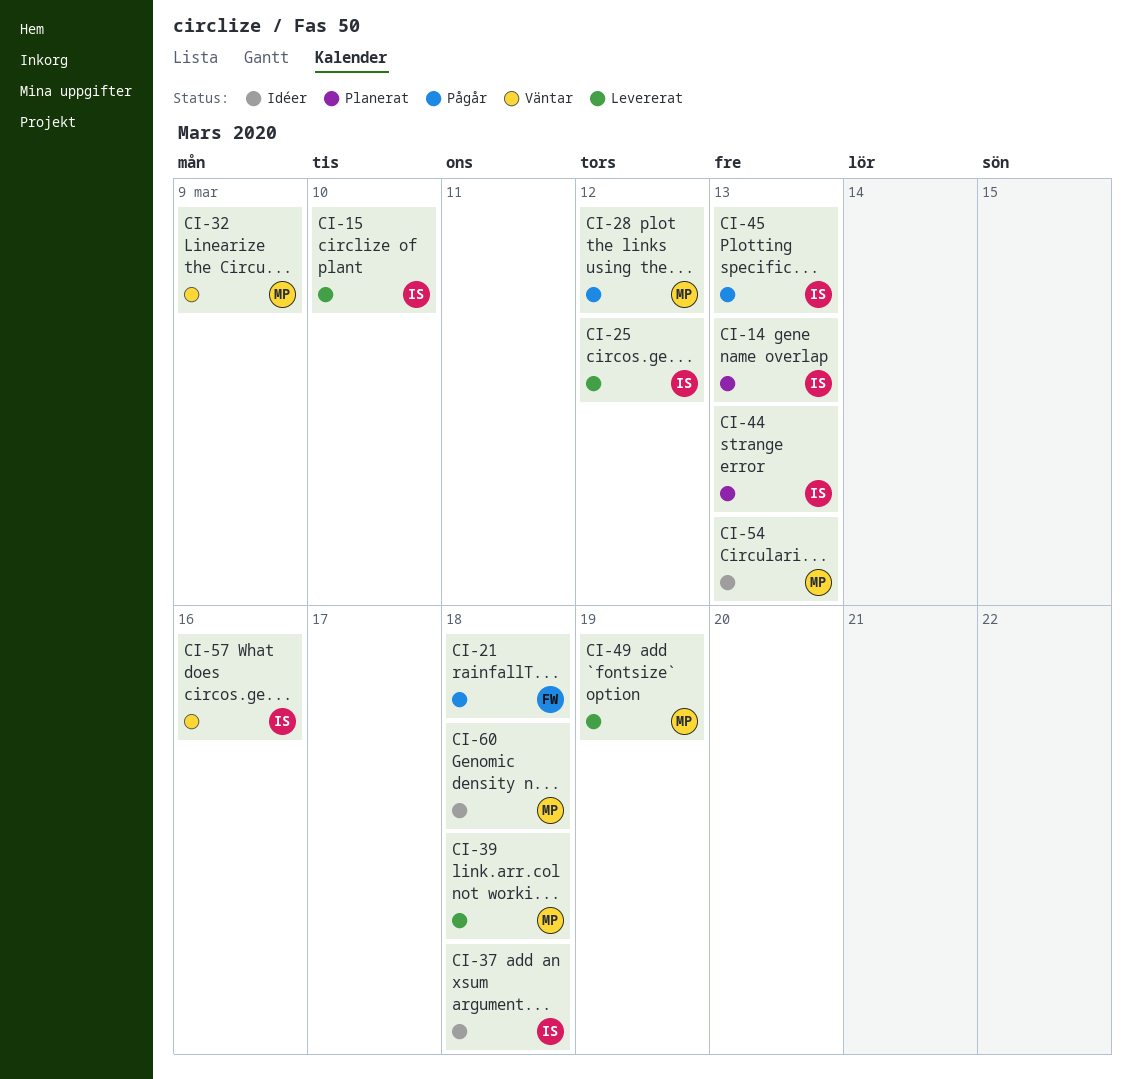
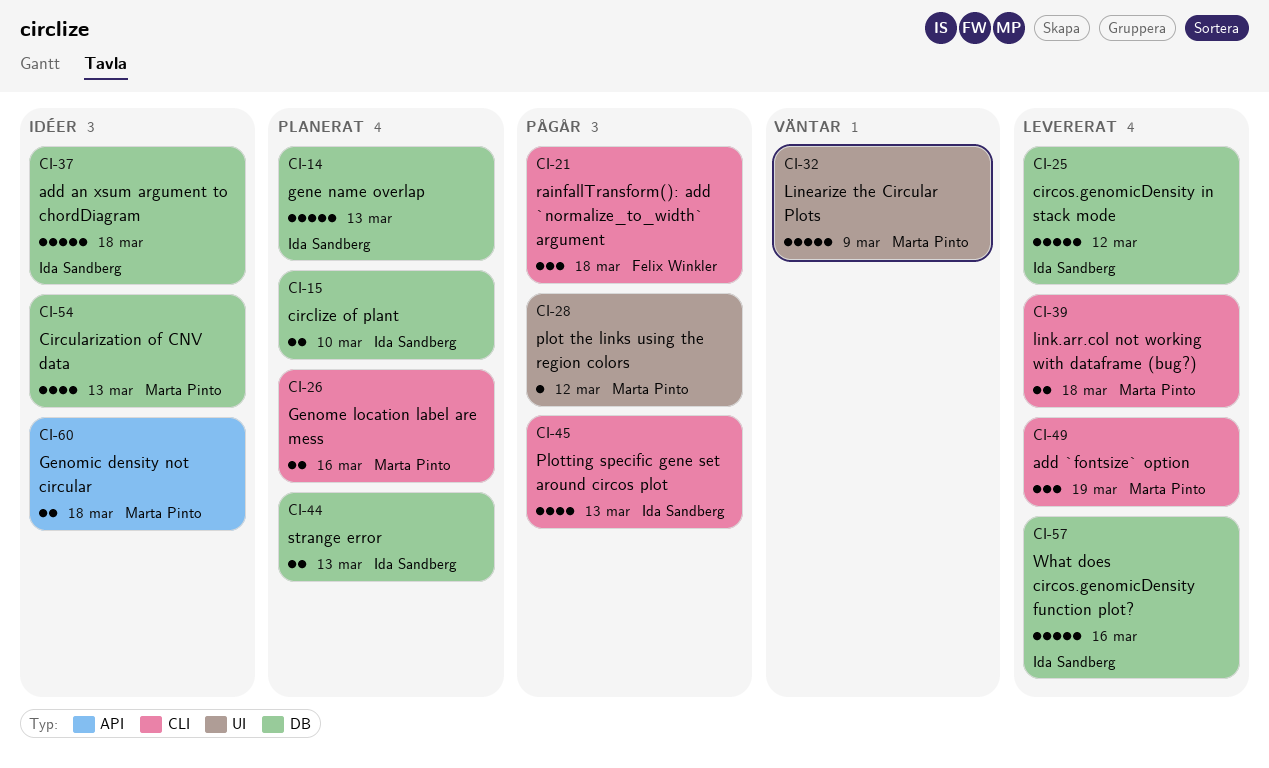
CI-15, status: Levererat -> Planerat
CI-26: none -> present
CI-57, status: Väntar -> Levererat

